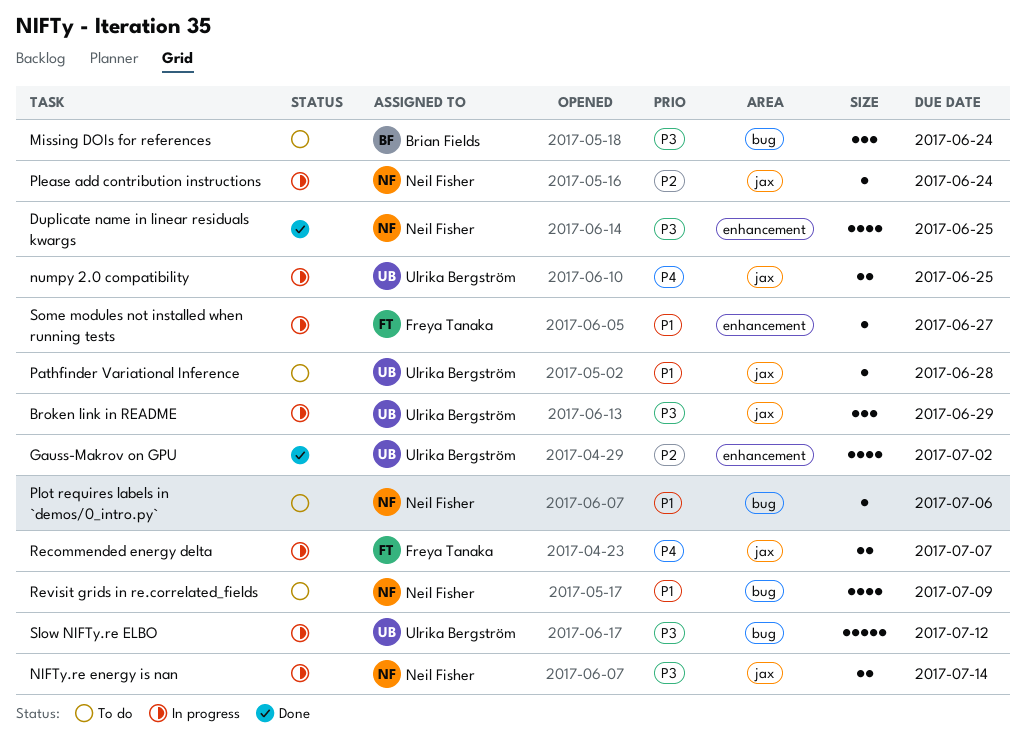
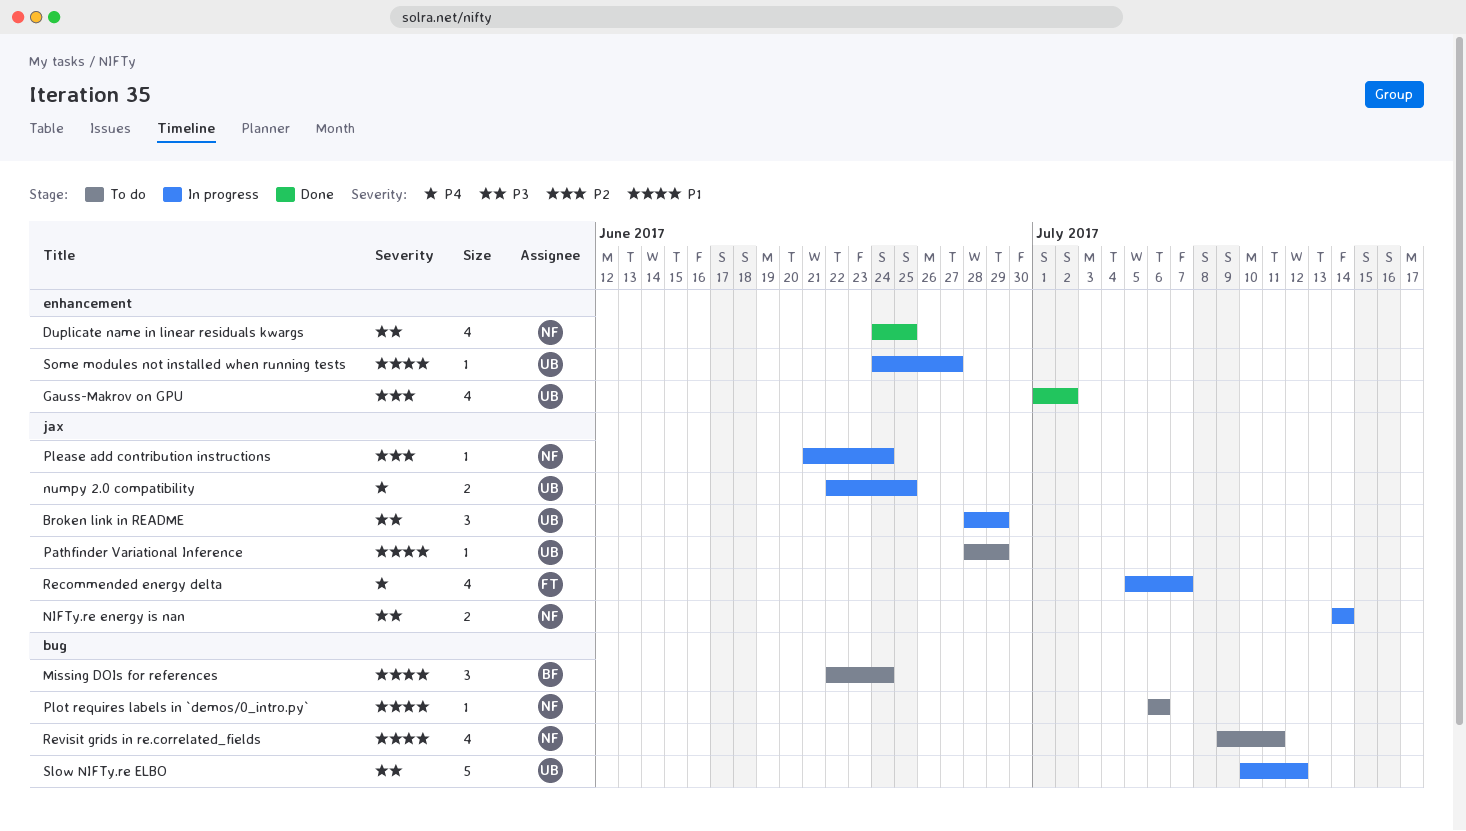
Missing DOIs for references, priority: P3 -> P1
Pathfinder Variational Inference, due: Jun 28 -> Jun 29
Recommended energy delta, estimate: 2 -> 4
Revisit grids in re.correlated_fields, due: Jul 9 -> Jul 11
Some modules not installed when running tests, owner: Freya Tanaka -> Ulrika Bergström

